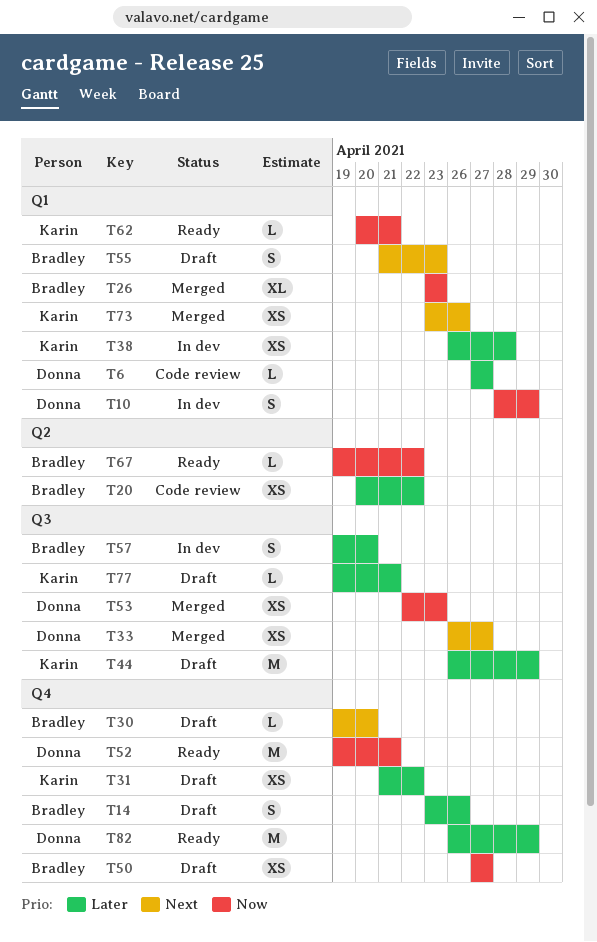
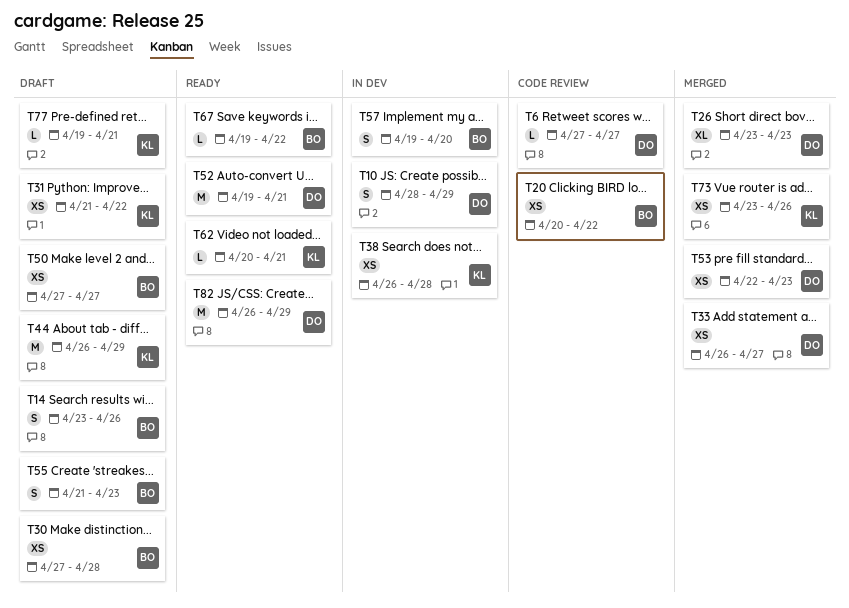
T26, owner: Bradley -> Donna
T30, estimate: L -> XS
T30, start: Apr 19 -> Apr 27
T30, due: Apr 20 -> Apr 28

